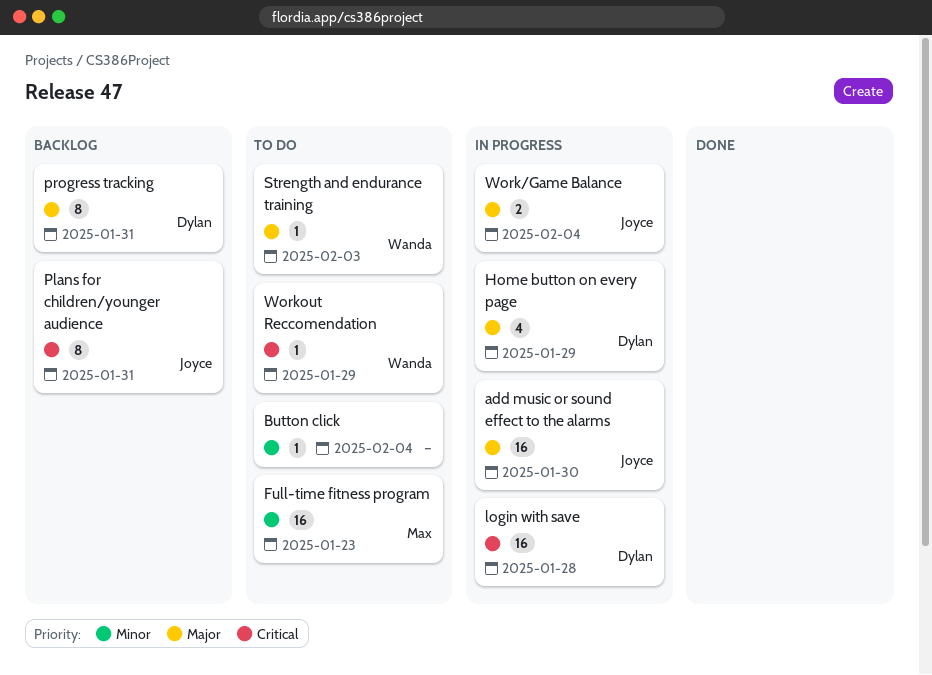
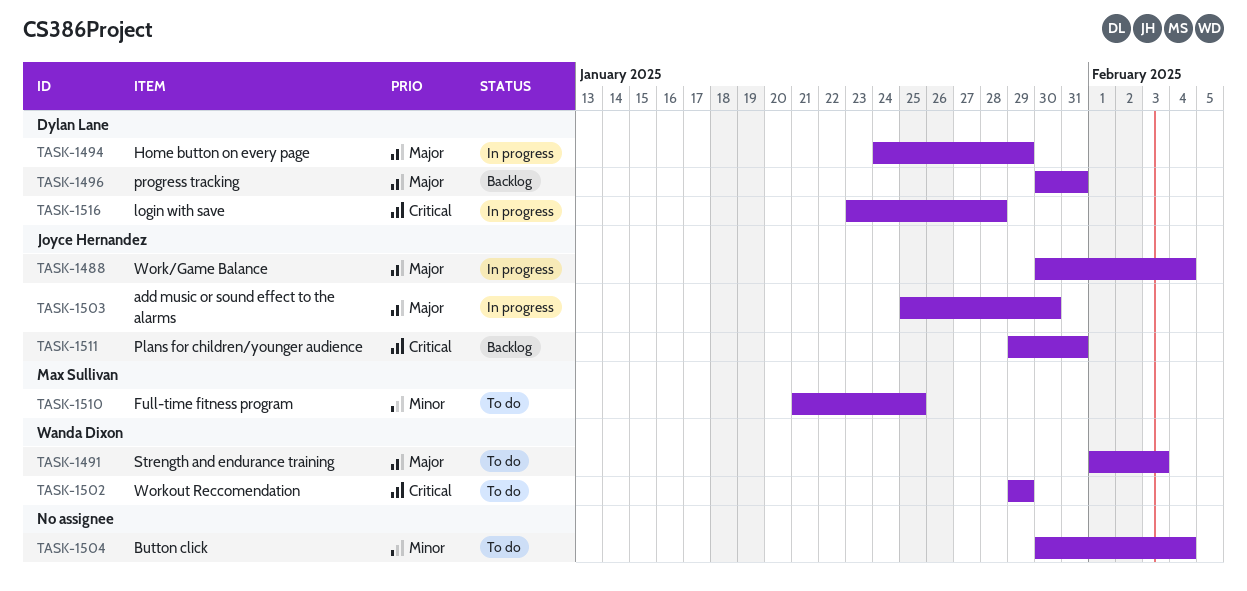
Full-time fitness program, due: Jan 23 -> Jan 25

